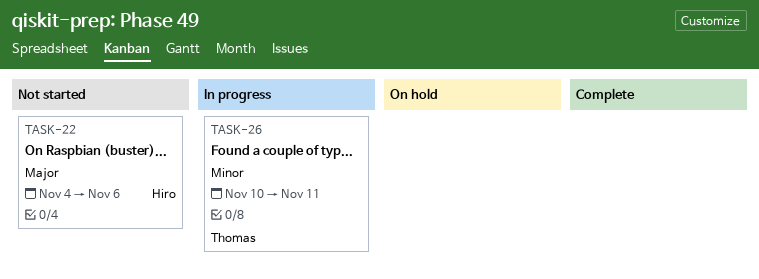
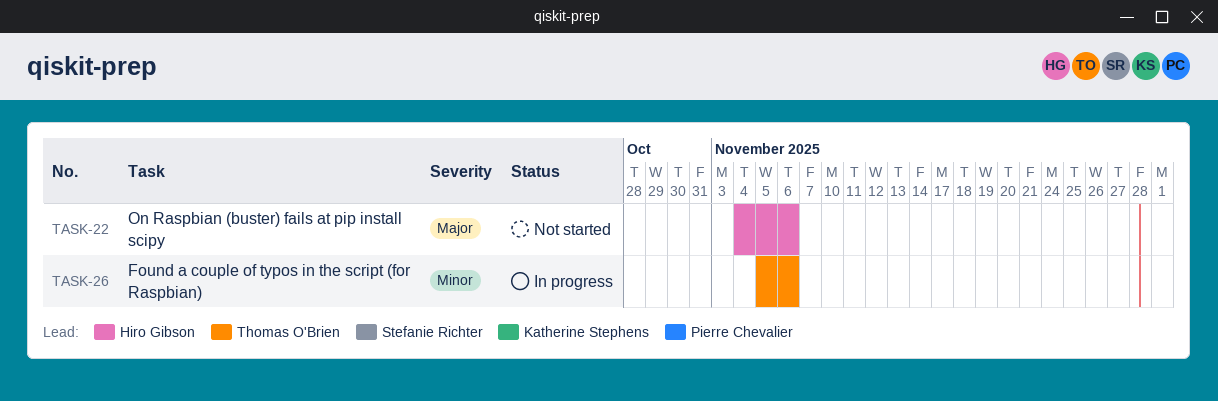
TASK-26, start: Nov 10 -> Nov 5
TASK-26, due: Nov 11 -> Nov 6

